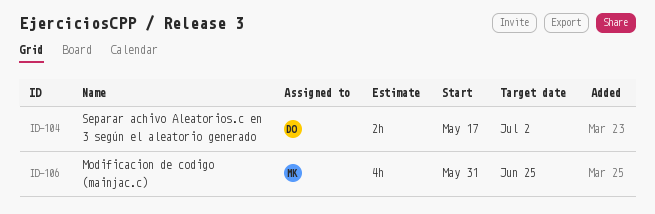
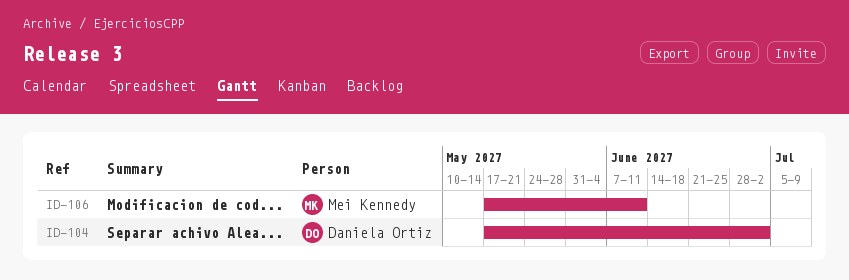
ID-106, start: May 31 -> May 17
ID-106, due: Jun 25 -> Jun 11

